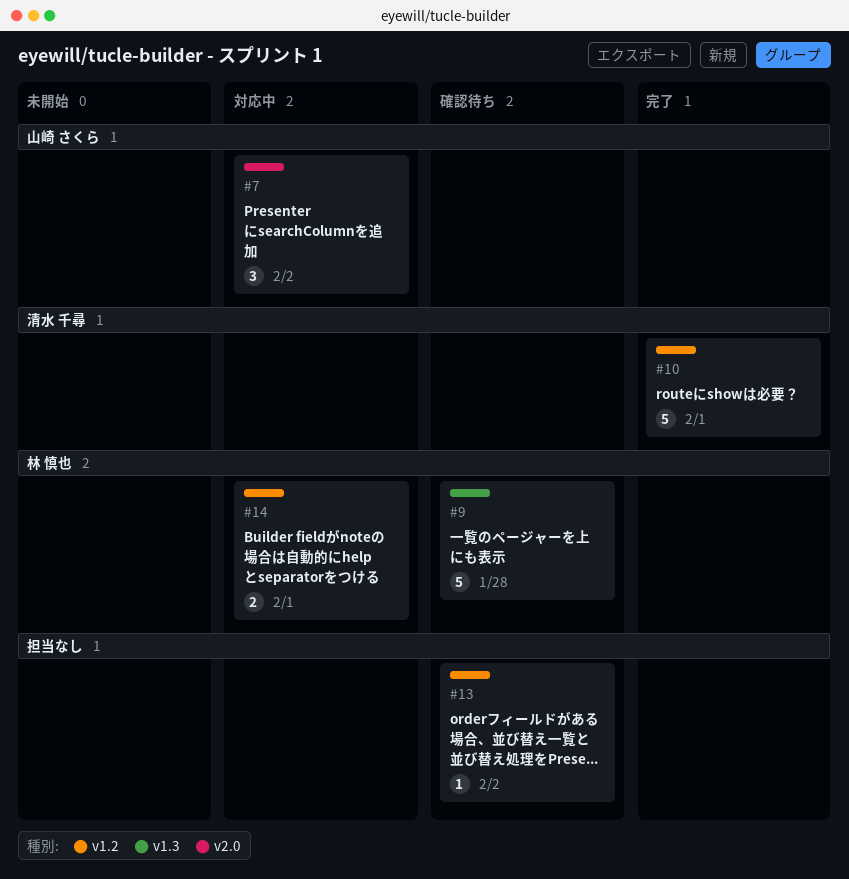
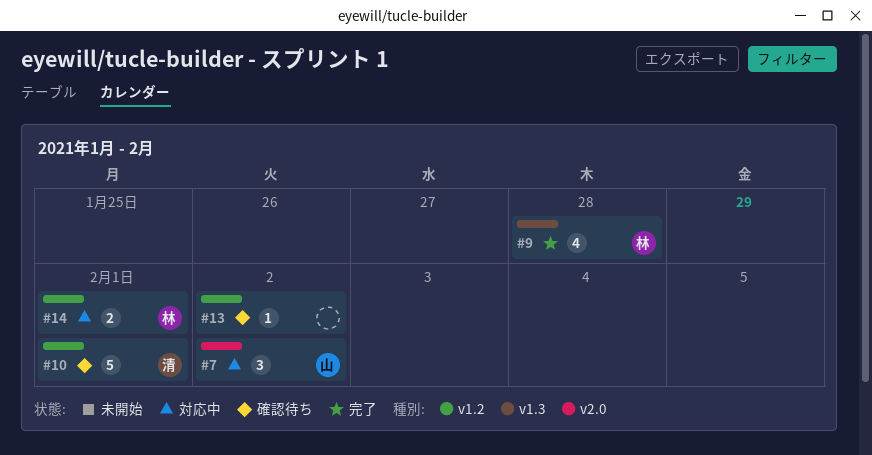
#9, status: 確認待ち -> 完了
#9, estimate: 5 -> 4
#10, status: 完了 -> 確認待ち

